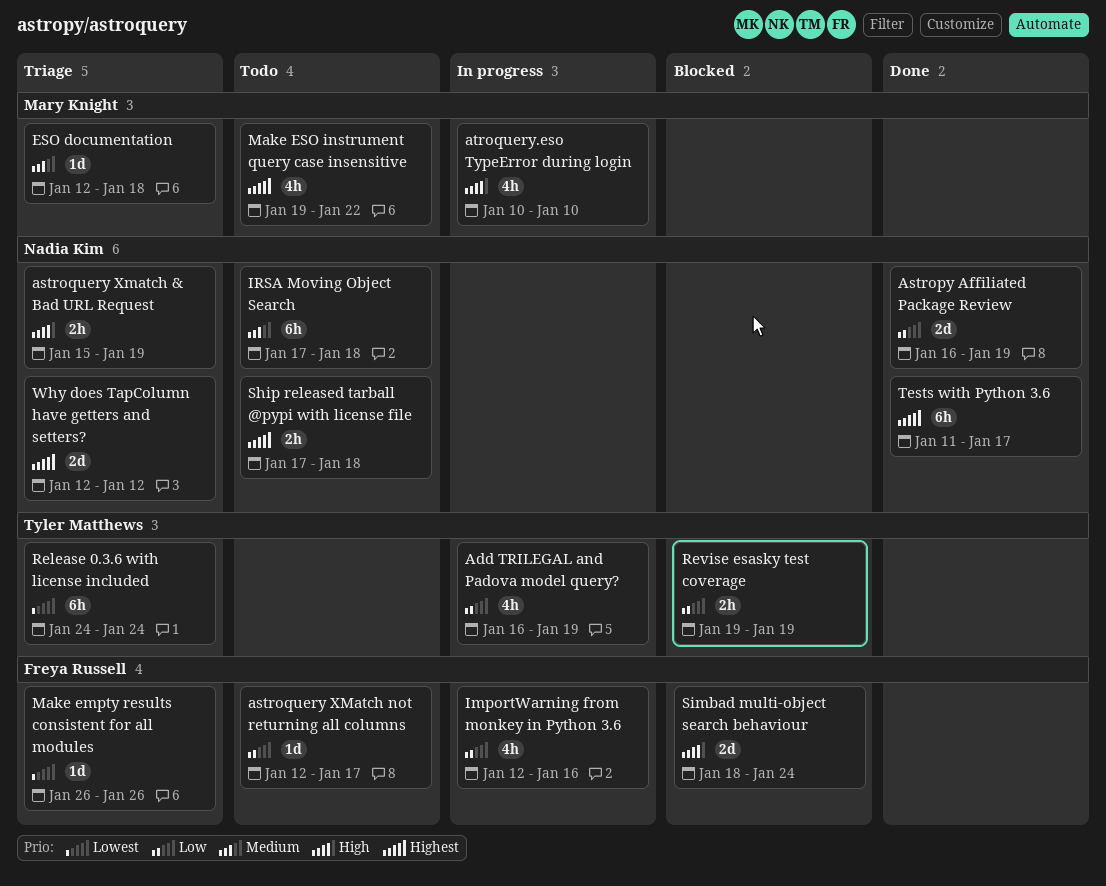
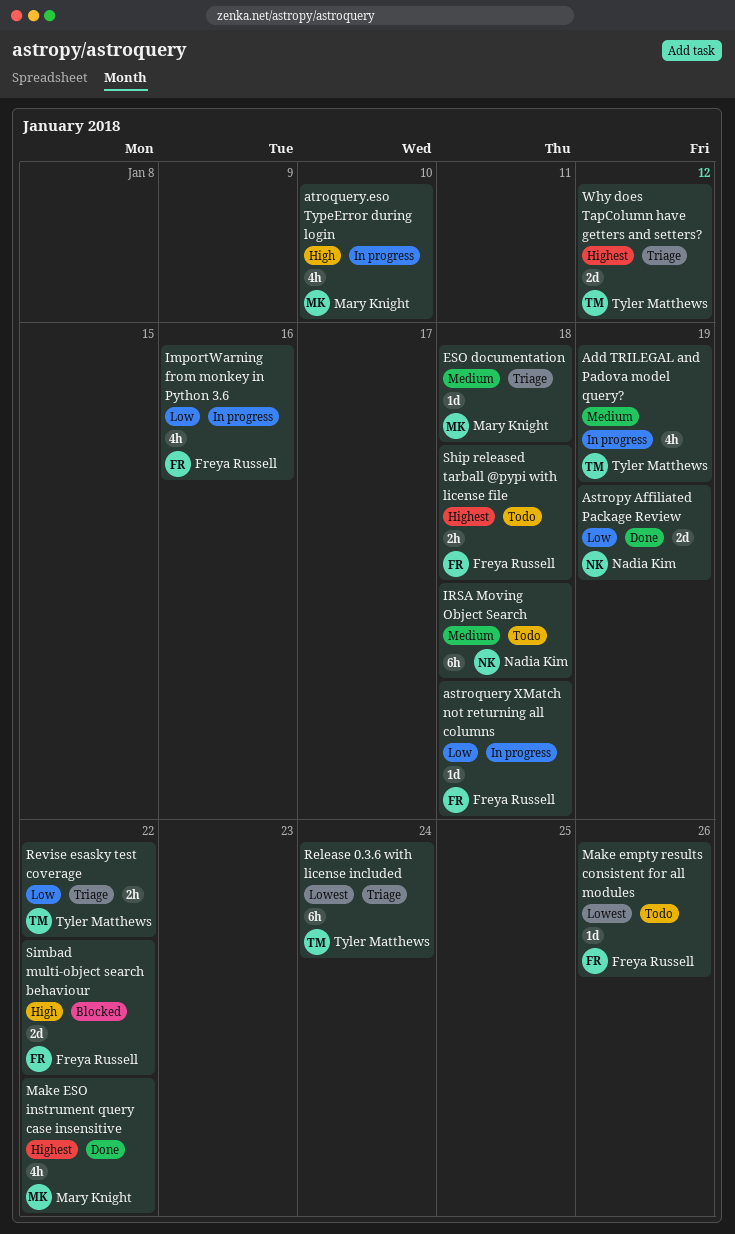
Add TRILEGAL and Padova model query?, priority: Low -> Medium
astroquery Xmatch & Bad URL Request: present -> none
astroquery XMatch not returning all columns, status: Todo -> In progress
astroquery XMatch not returning all columns, due: Jan 17 -> Jan 18
Make empty results consistent for all modules, status: Triage -> Todo
Make ESO instrument query case insensitive, status: Todo -> Done
Revise esasky test coverage, status: Blocked -> Triage
Revise esasky test coverage, due: Jan 19 -> Jan 22
Ship released tarball @pypi with license file, owner: Nadia Kim -> Freya Russell
Simbad multi-object search behaviour, due: Jan 24 -> Jan 22
Tests with Python 3.6: present -> none
Why does TapColumn have getters and setters?, owner: Nadia Kim -> Tyler Matthews

